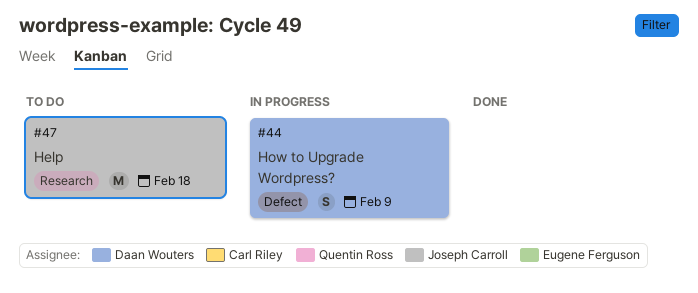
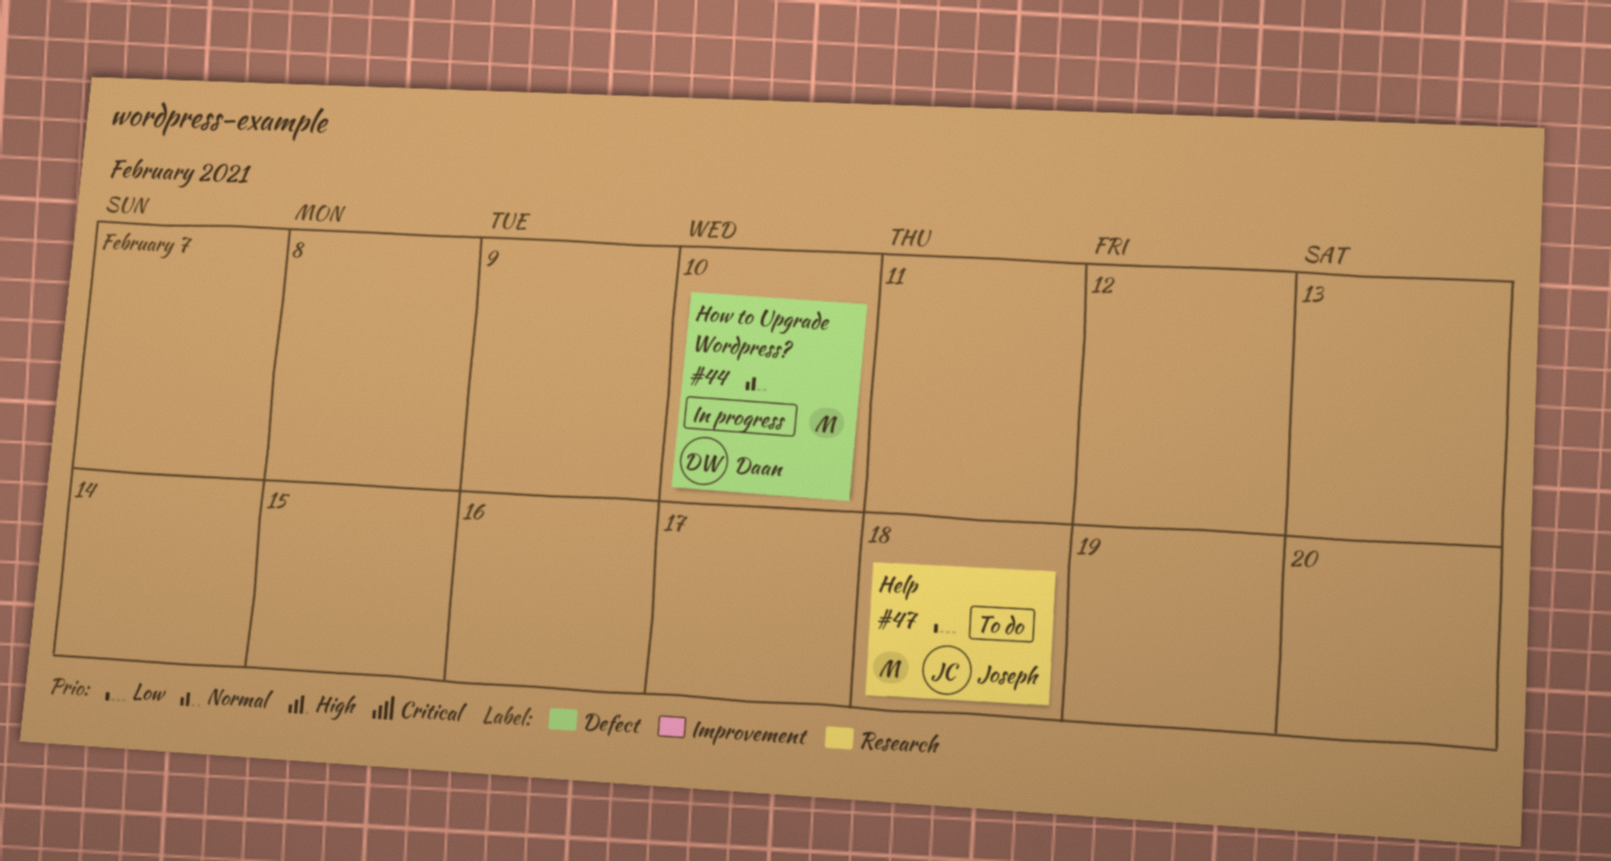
#44, estimate: S -> M
#44, due: Feb 9 -> Feb 10

